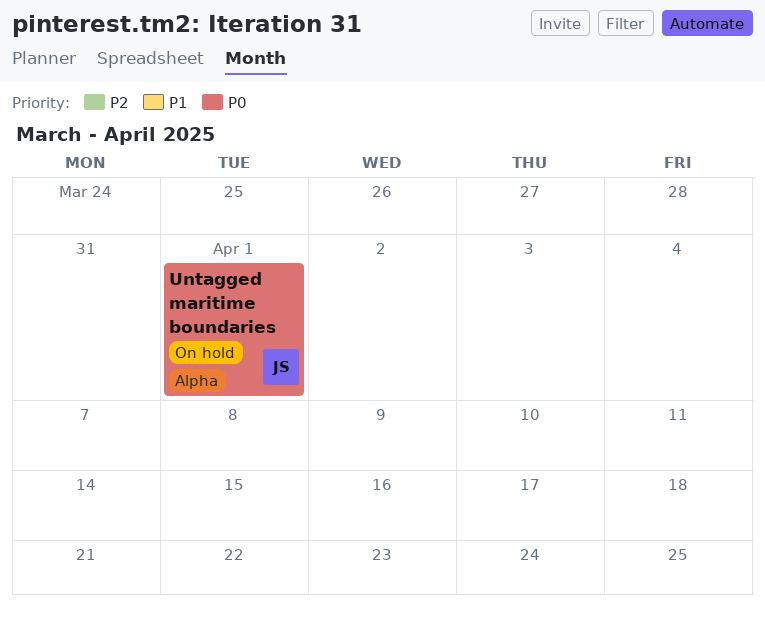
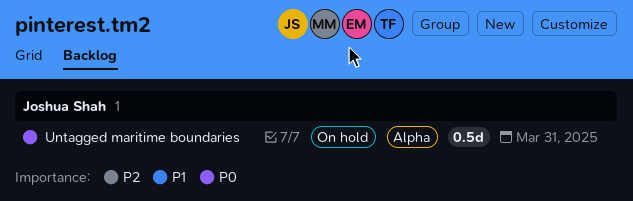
Untagged maritime boundaries, due: Apr 1 -> Mar 31

